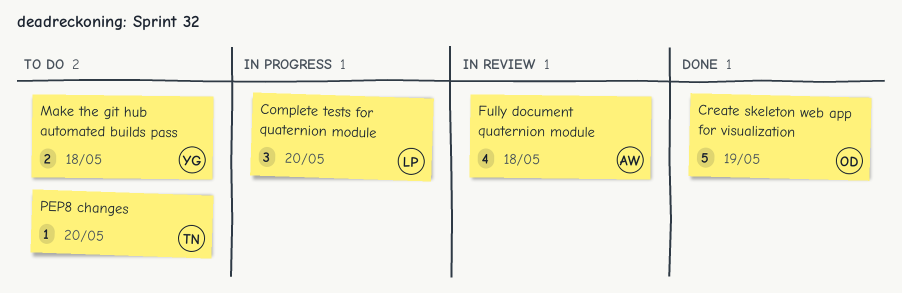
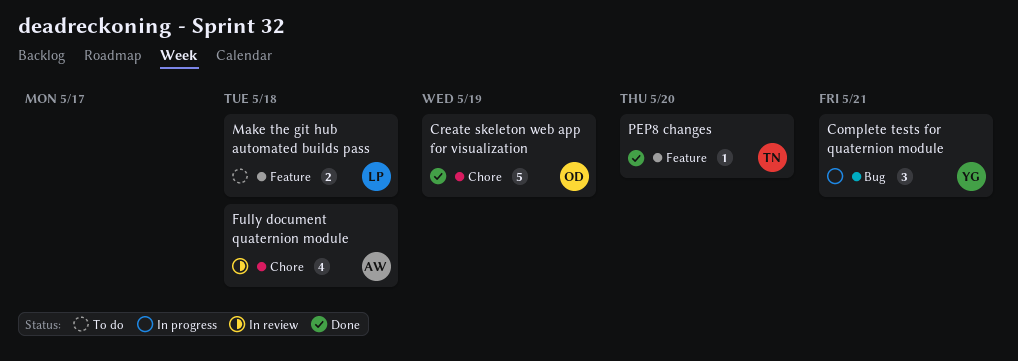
Complete tests for quaternion module, owner: LP -> YG
Complete tests for quaternion module, due: May 20 -> May 21
Make the git hub automated builds pass, owner: YG -> LP
PEP8 changes, status: To do -> Done

